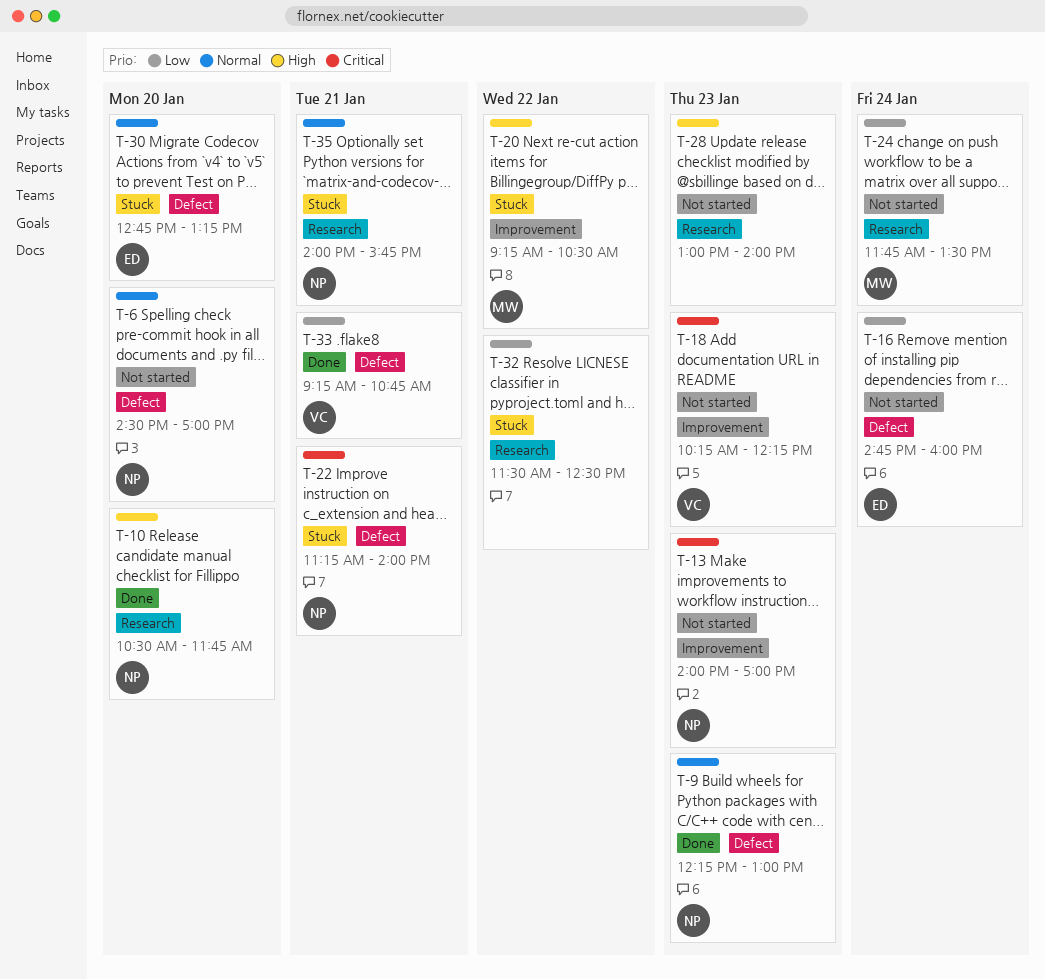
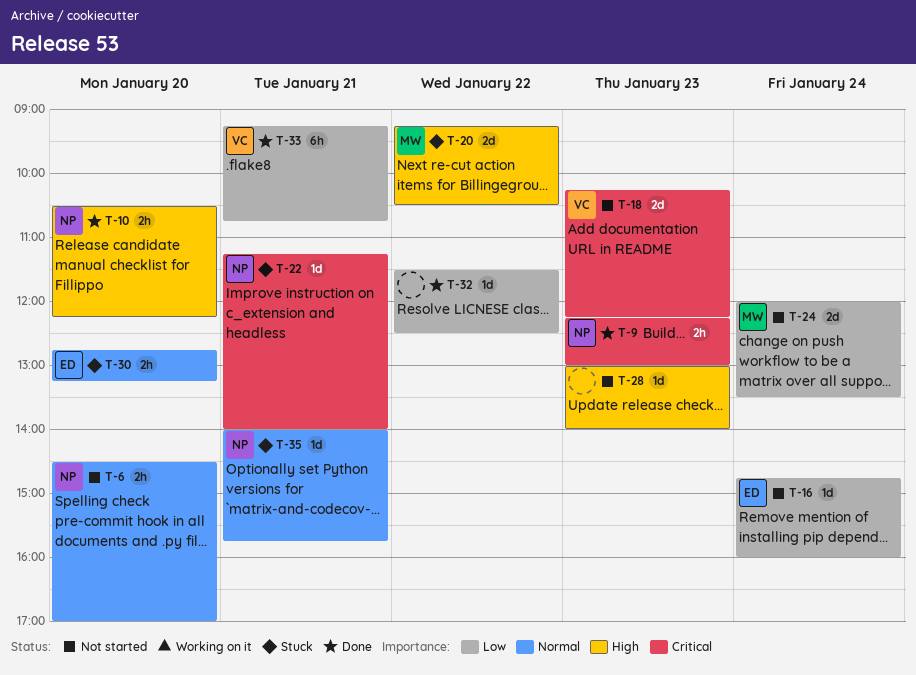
T-9, priority: Normal -> Critical
T-10, ends: 11:45 -> 12:15
T-13: present -> none
T-24, begins: 11:45 -> 12:00
T-32, status: Stuck -> Done

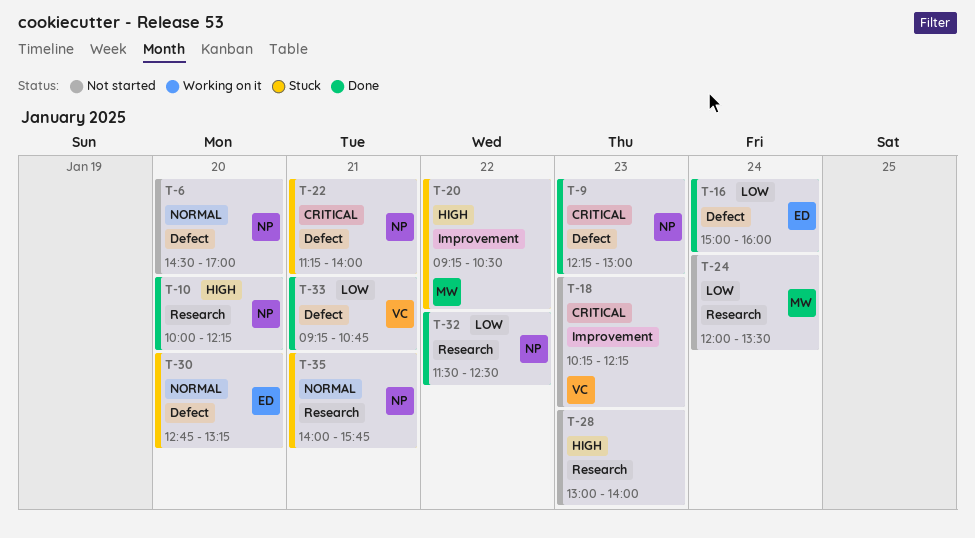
T-10, begins: 10:30 -> 10:00
T-16, status: Not started -> Done
T-16, begins: 14:45 -> 15:00
T-32, owner: none -> NP

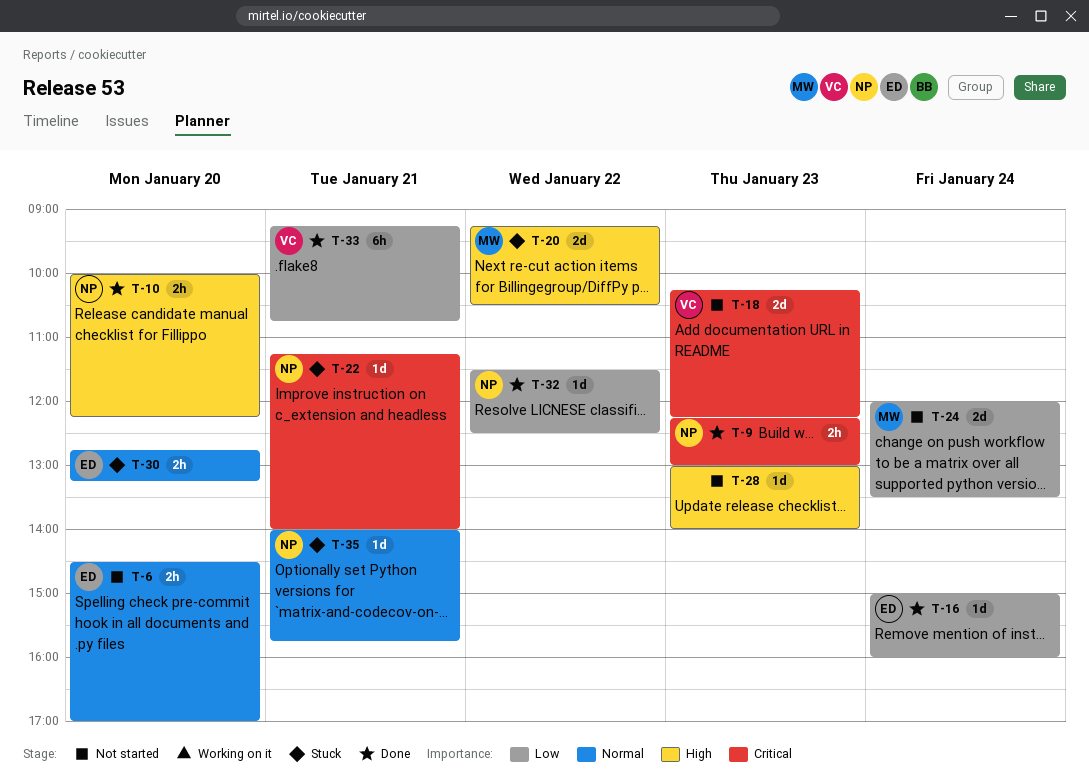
T-6, owner: NP -> ED

